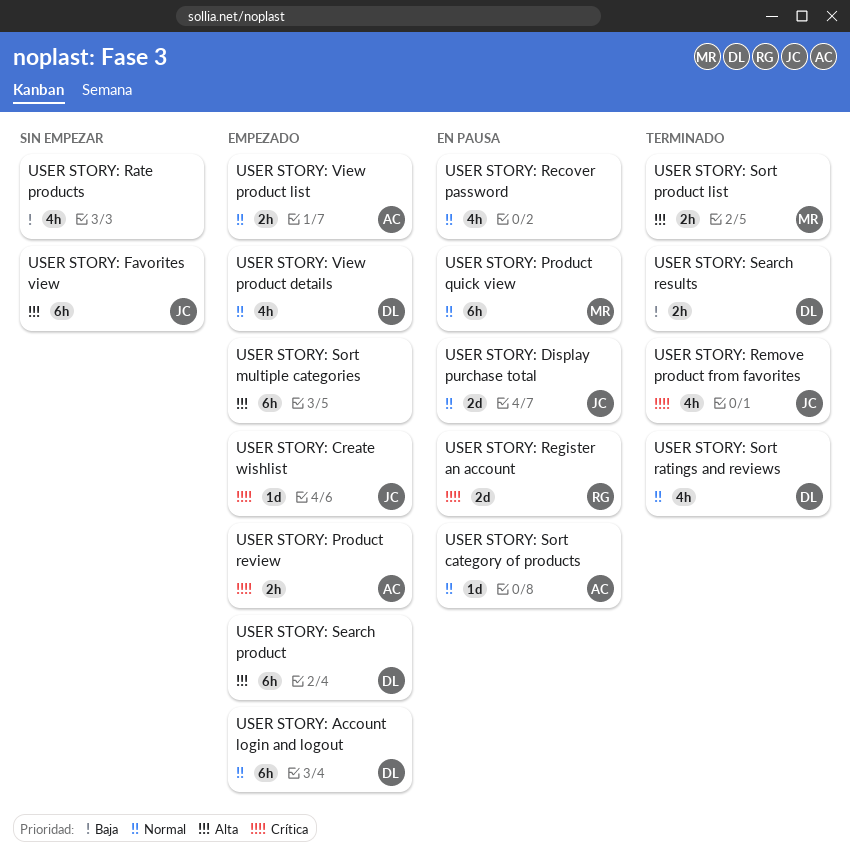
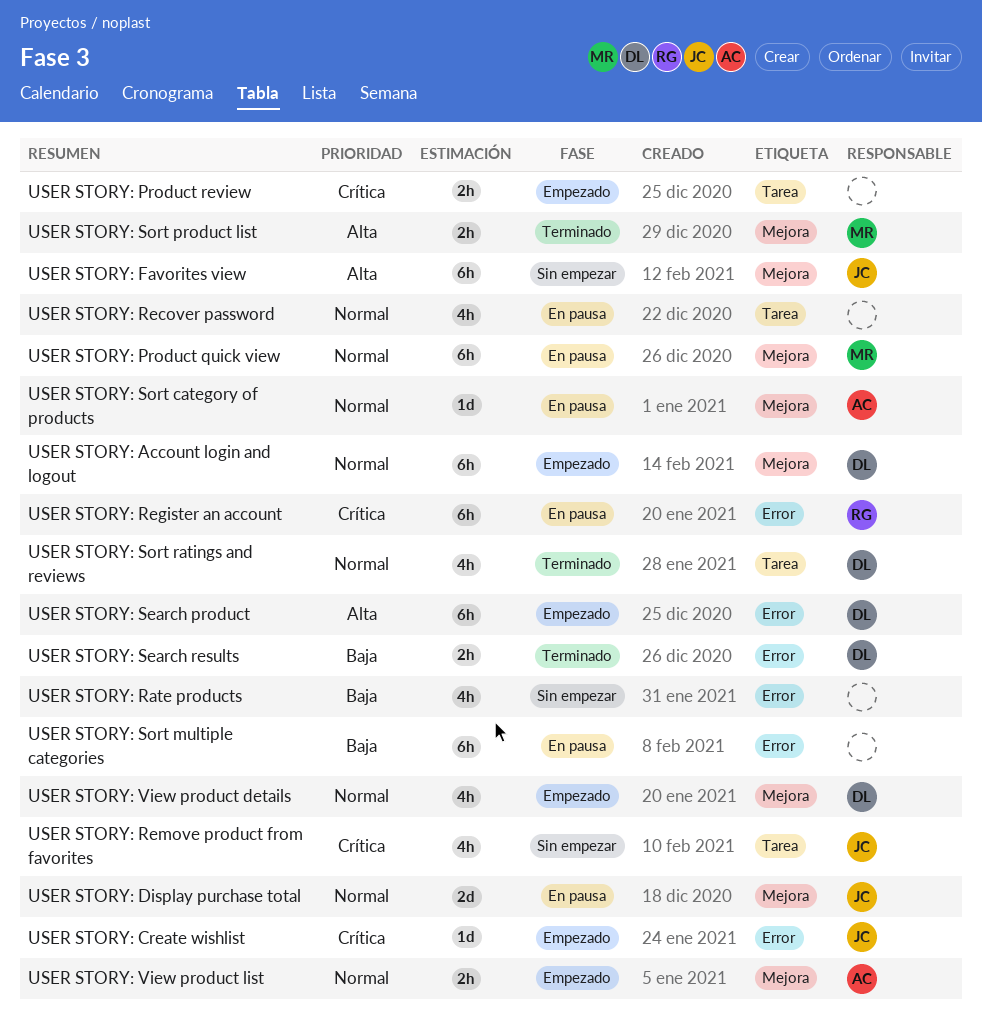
USER STORY: Product review, owner: AC -> none
USER STORY: Register an account, estimate: 2d -> 6h
USER STORY: Remove product from favorites, status: Terminado -> Sin empezar
USER STORY: Sort multiple categories, status: Empezado -> En pausa
USER STORY: Sort multiple categories, priority: Alta -> Baja

